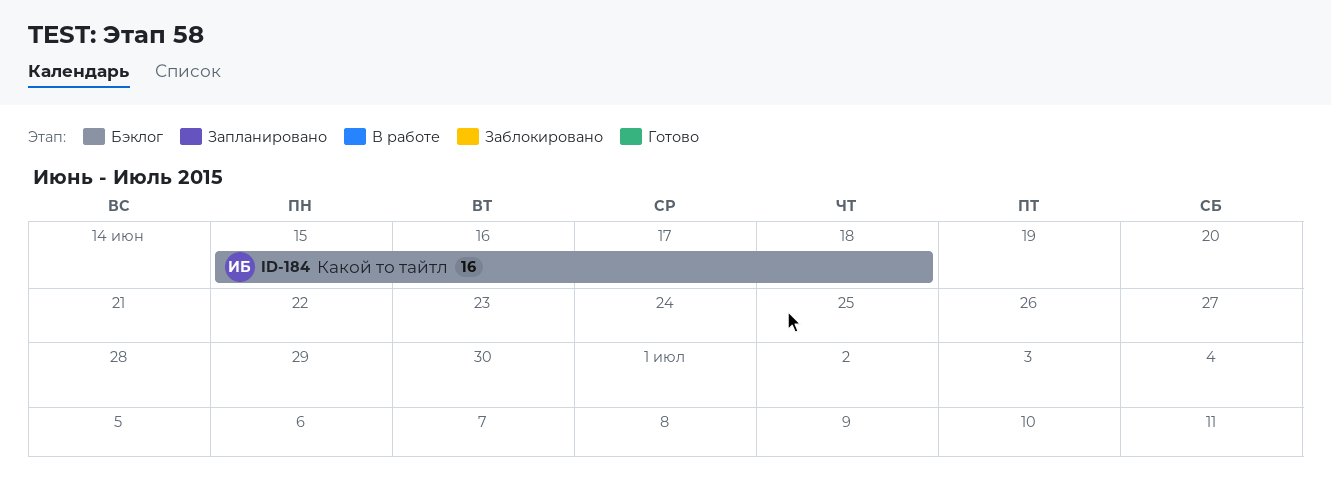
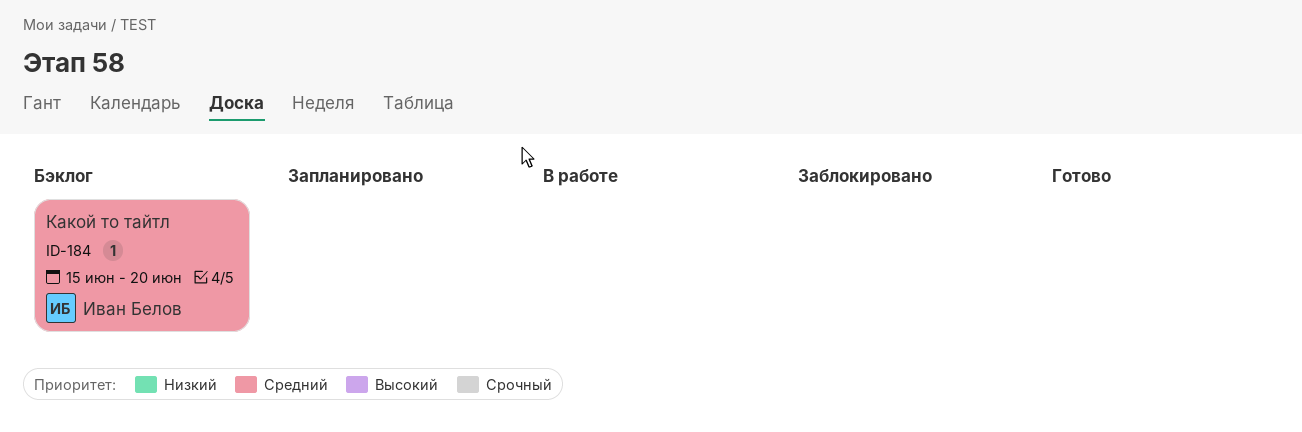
ID-184, estimate: 16 -> 1
ID-184, due: Jun 18 -> Jun 20

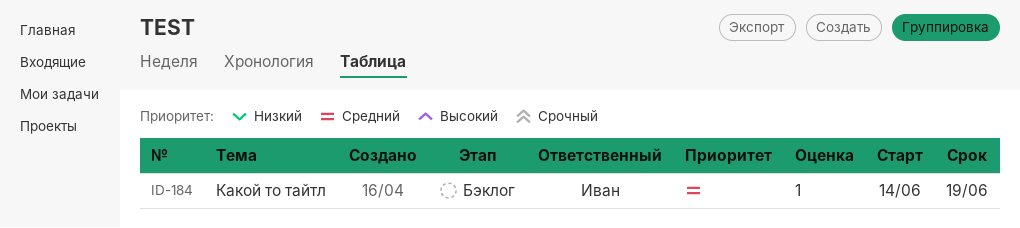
ID-184, start: Jun 15 -> Jun 14
ID-184, due: Jun 20 -> Jun 19

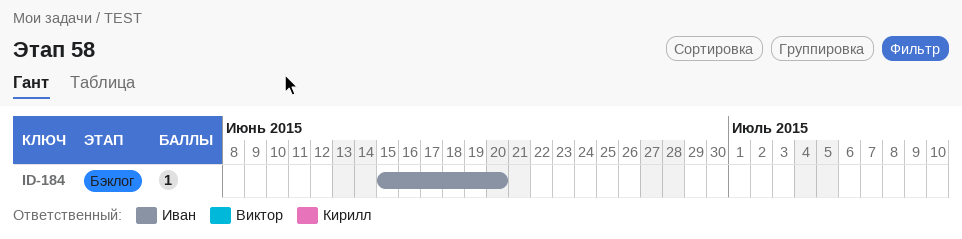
ID-184, start: Jun 14 -> Jun 15
ID-184, due: Jun 19 -> Jun 20

